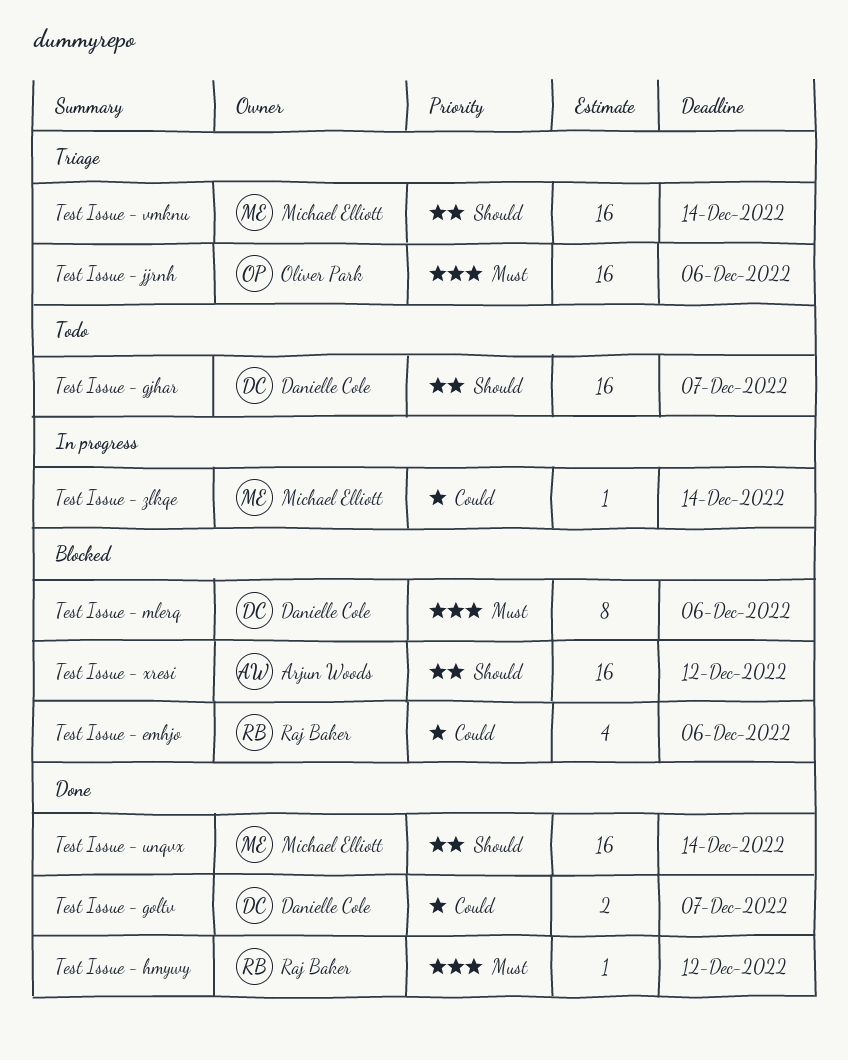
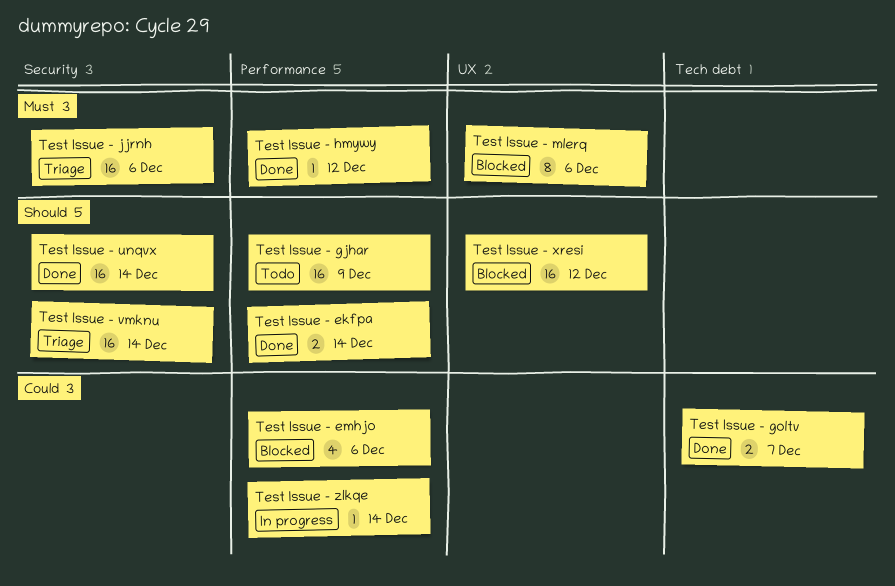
Test Issue - ekfpa: none -> present
Test Issue - gjhar, due: Dec 7 -> Dec 9

